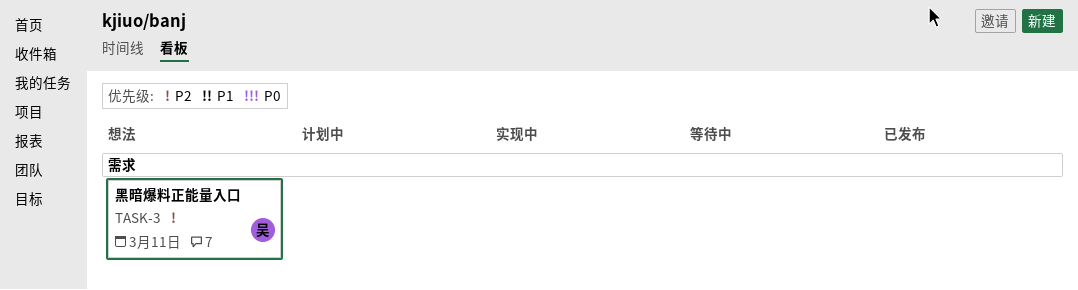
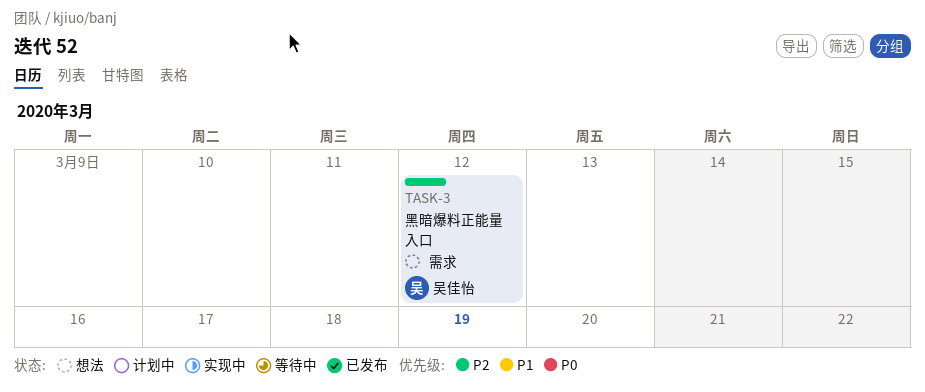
TASK-3, due: Mar 11 -> Mar 12

